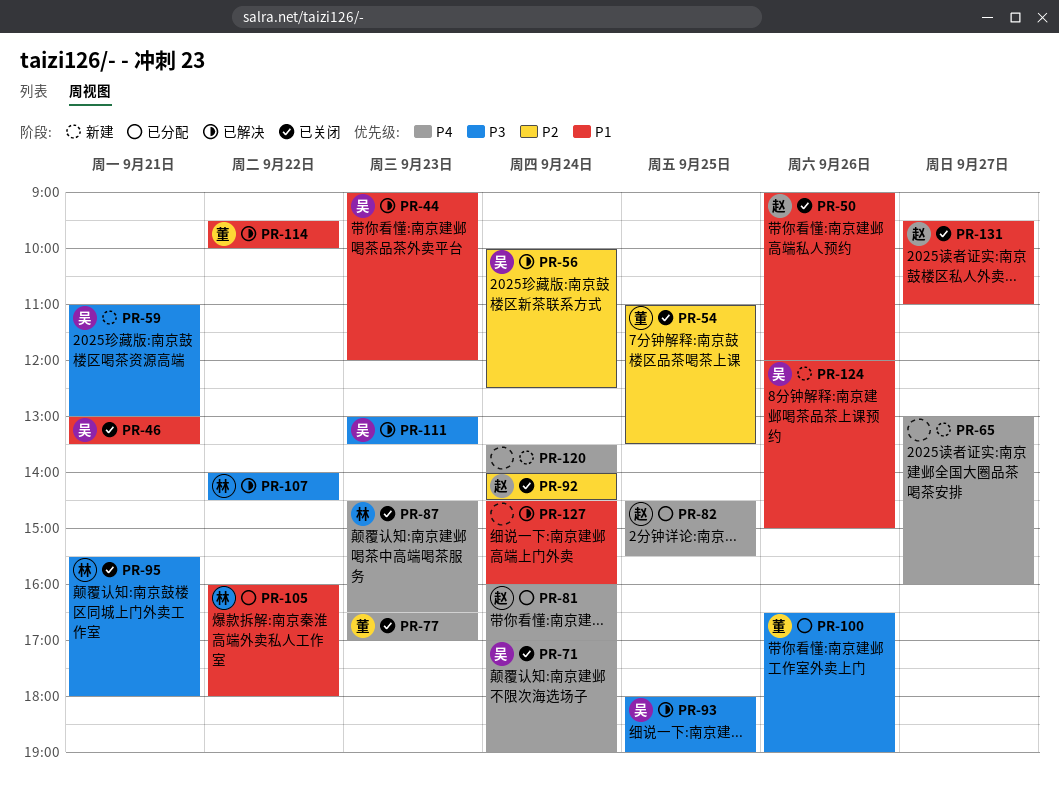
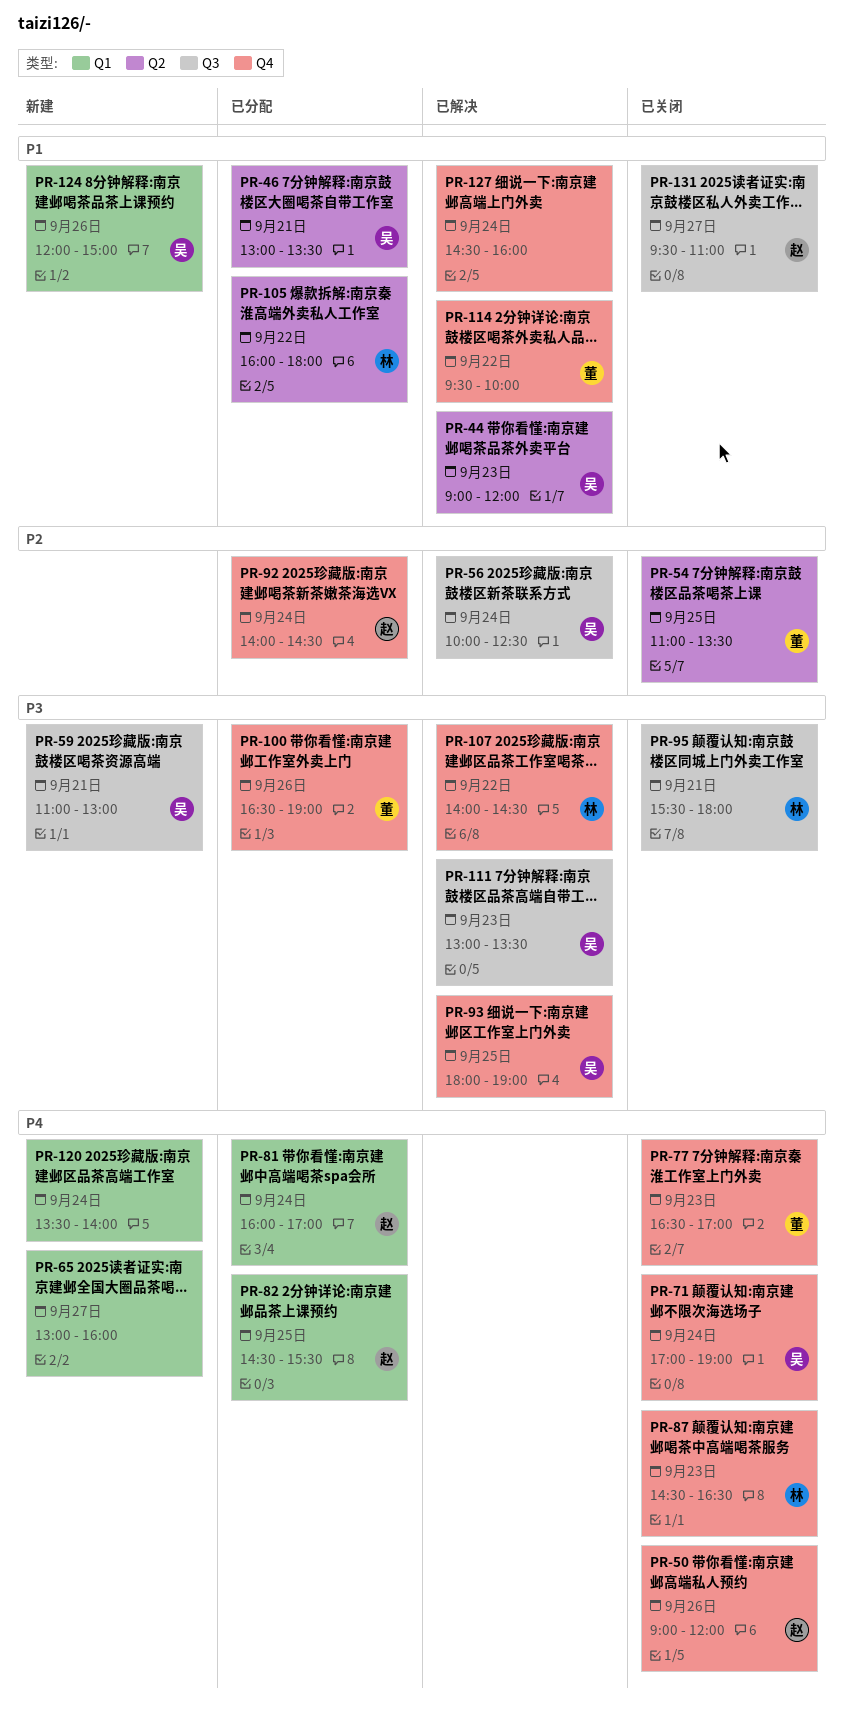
PR-46, status: 已关闭 -> 已分配
PR-50, priority: P1 -> P4
PR-92, status: 已关闭 -> 已分配

